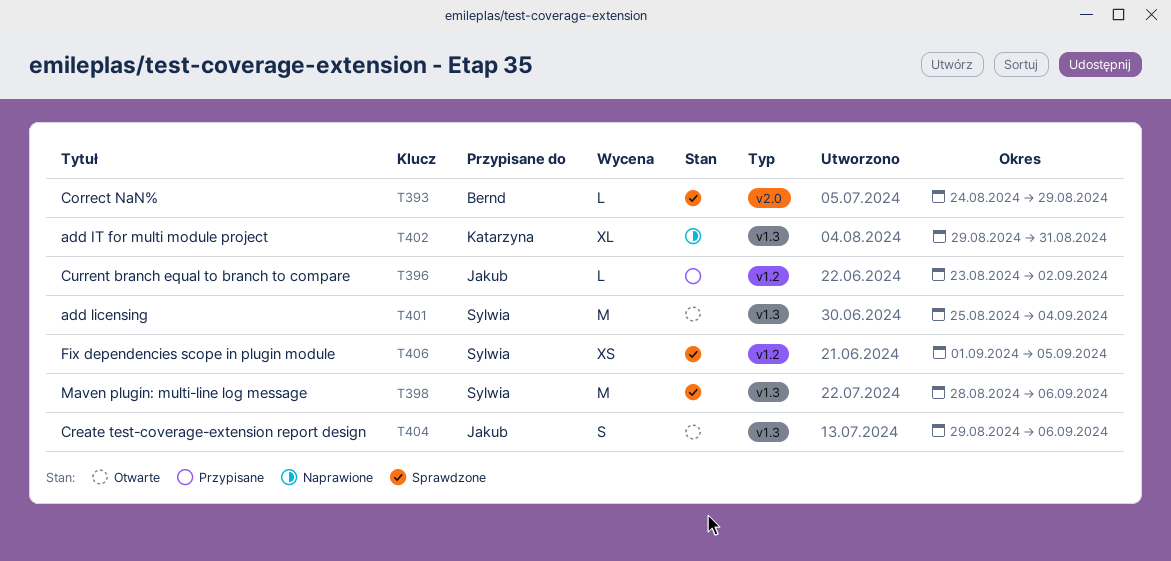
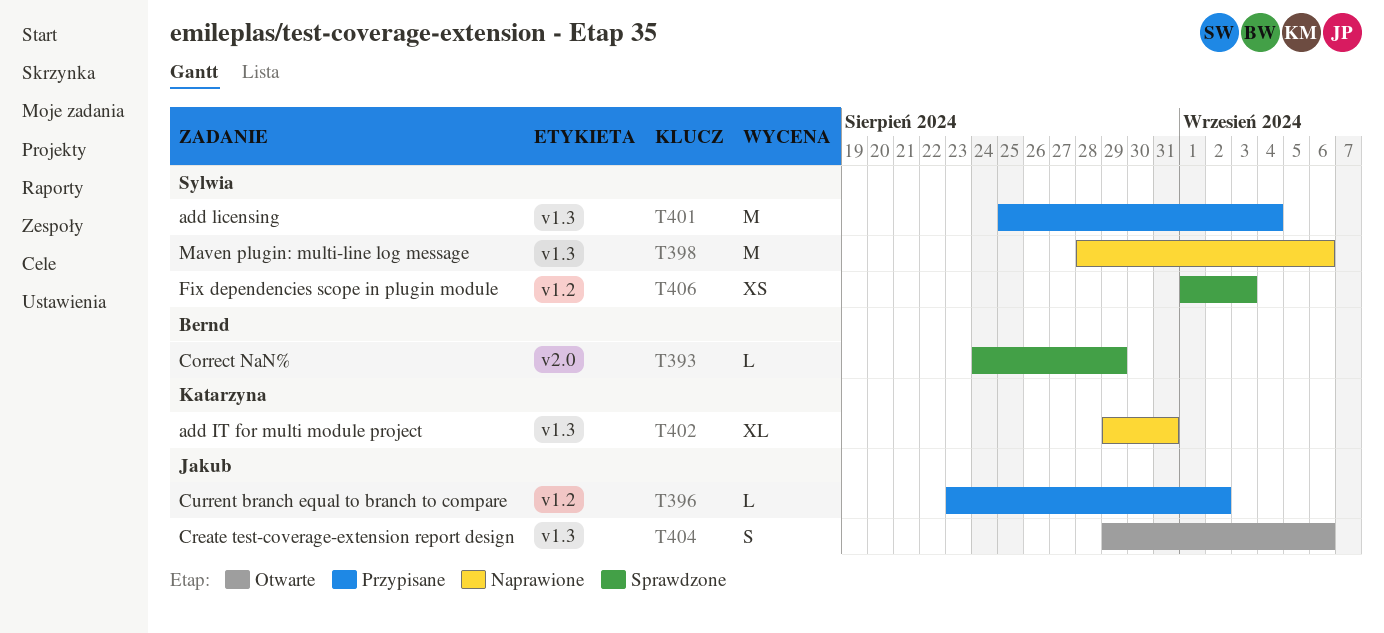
T398, status: Sprawdzone -> Naprawione
T401, status: Otwarte -> Przypisane
T406, due: Sep 5 -> Sep 3

